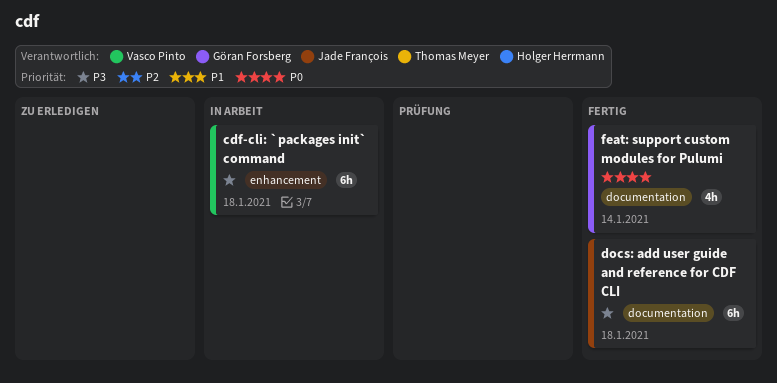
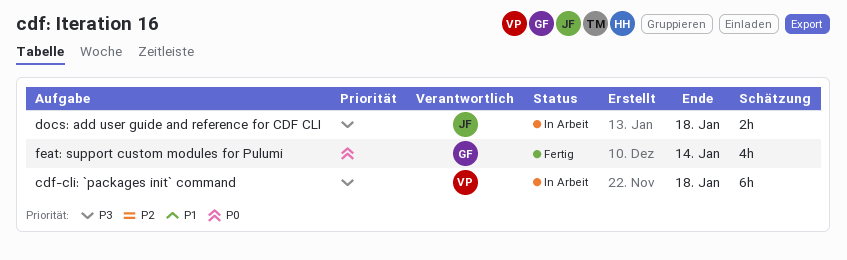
docs: add user guide and reference for CDF CLI, status: Fertig -> In Arbeit
docs: add user guide and reference for CDF CLI, estimate: 6h -> 2h

